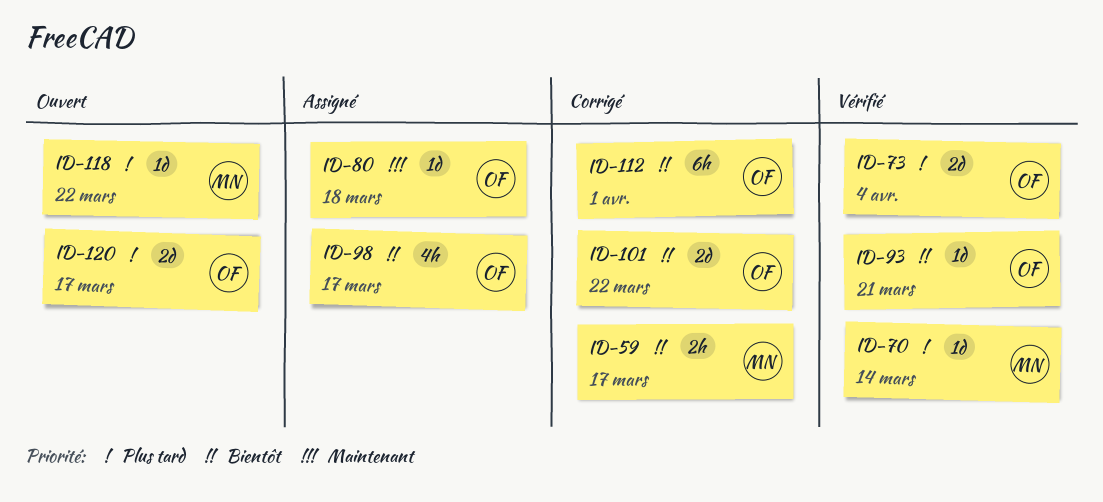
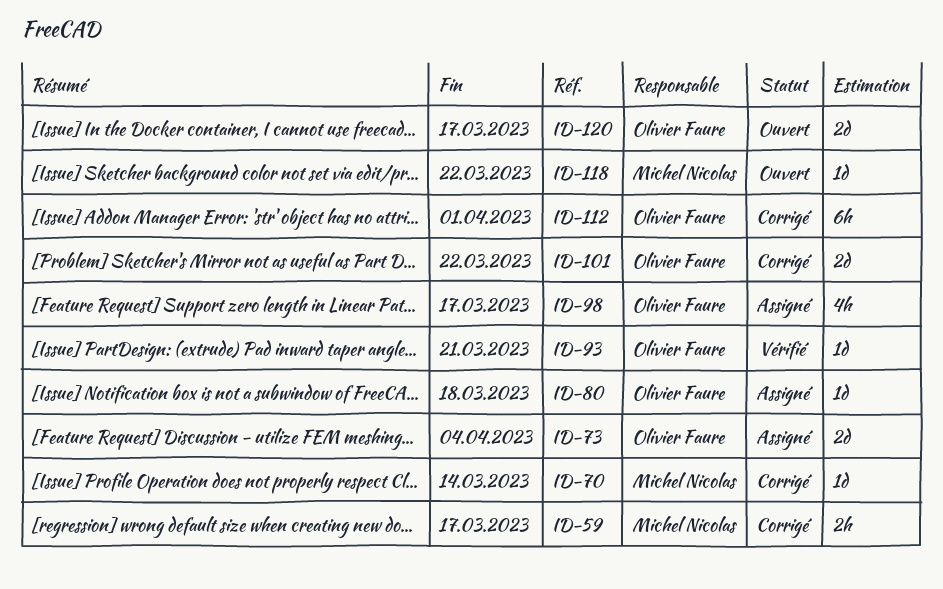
ID-70, status: Vérifié -> Corrigé
ID-73, status: Vérifié -> Assigné

